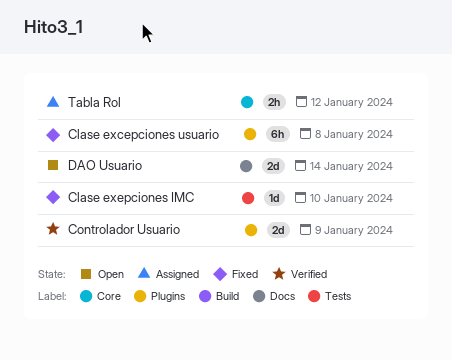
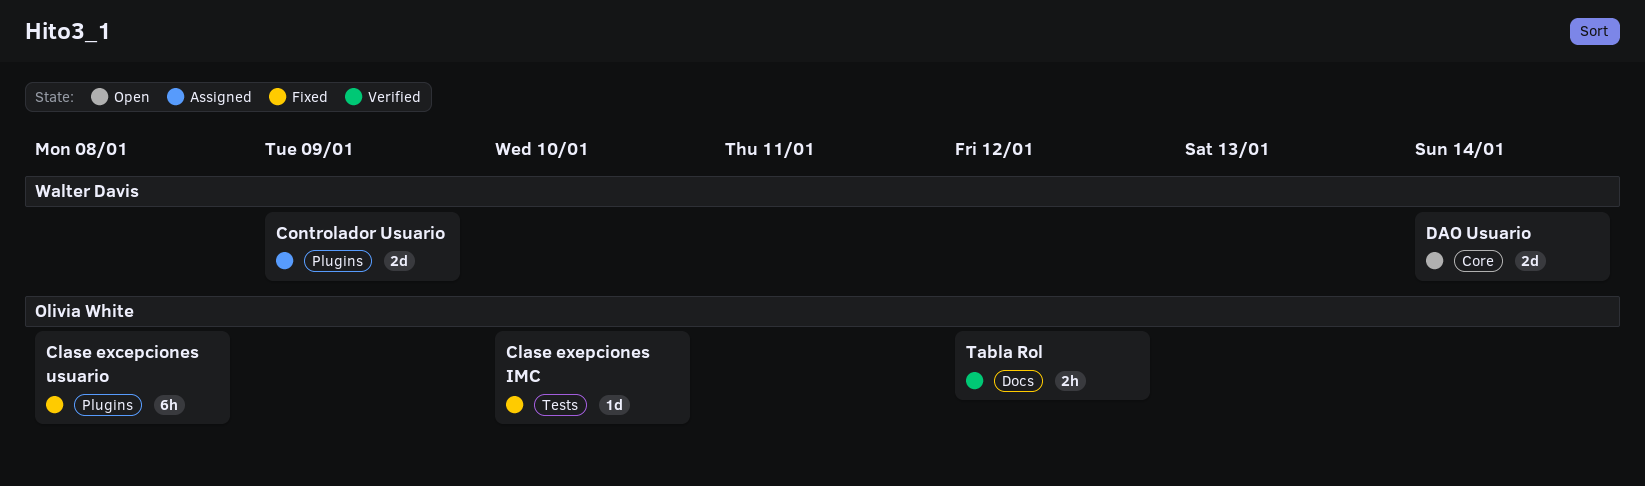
Controlador Usuario, status: Verified -> Assigned
DAO Usuario, label: Docs -> Core
Tabla Rol, status: Assigned -> Verified
Tabla Rol, label: Core -> Docs

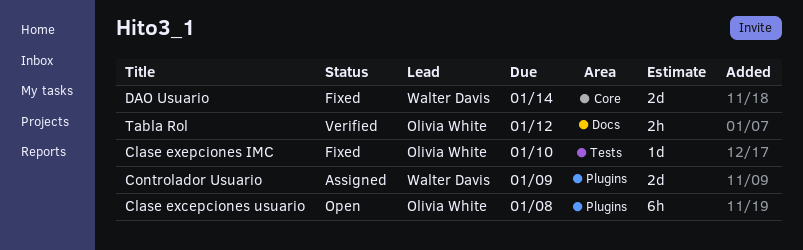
Clase excepciones usuario, status: Fixed -> Open
DAO Usuario, status: Open -> Fixed

